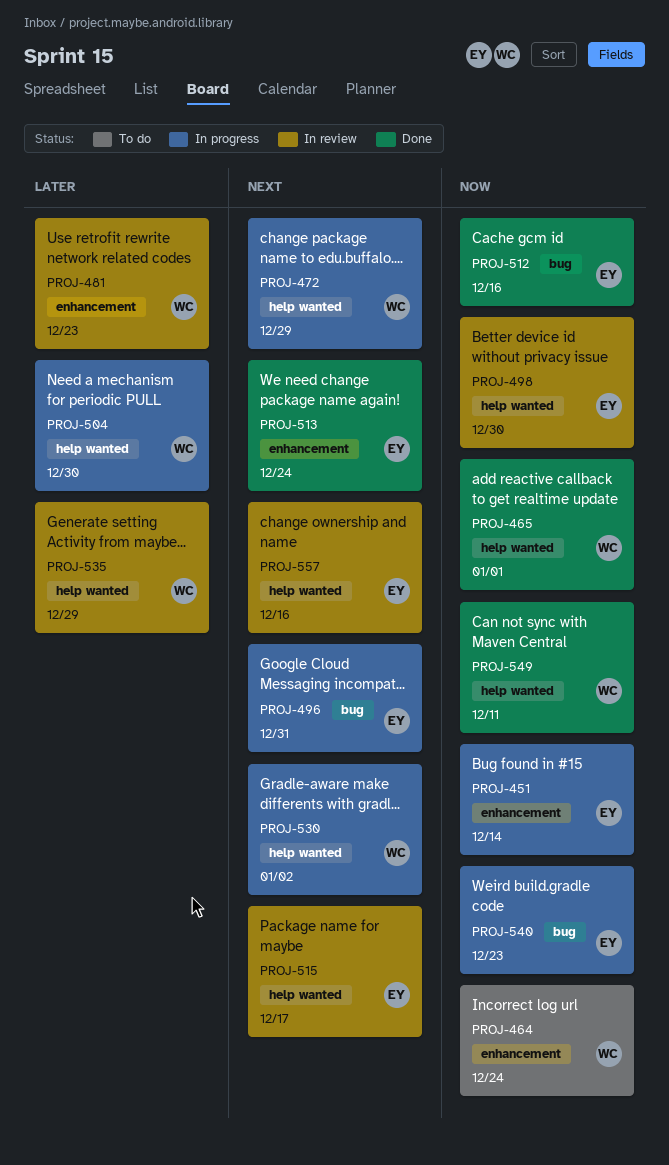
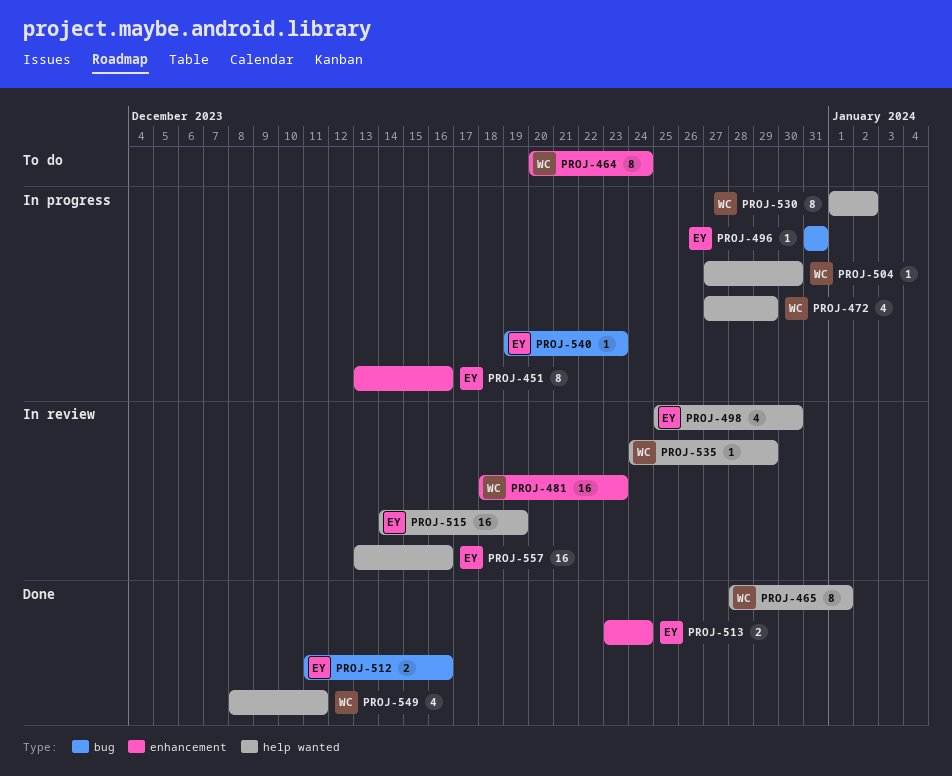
PROJ-451, due: Dec 14 -> Dec 16
PROJ-515, due: Dec 17 -> Dec 19

